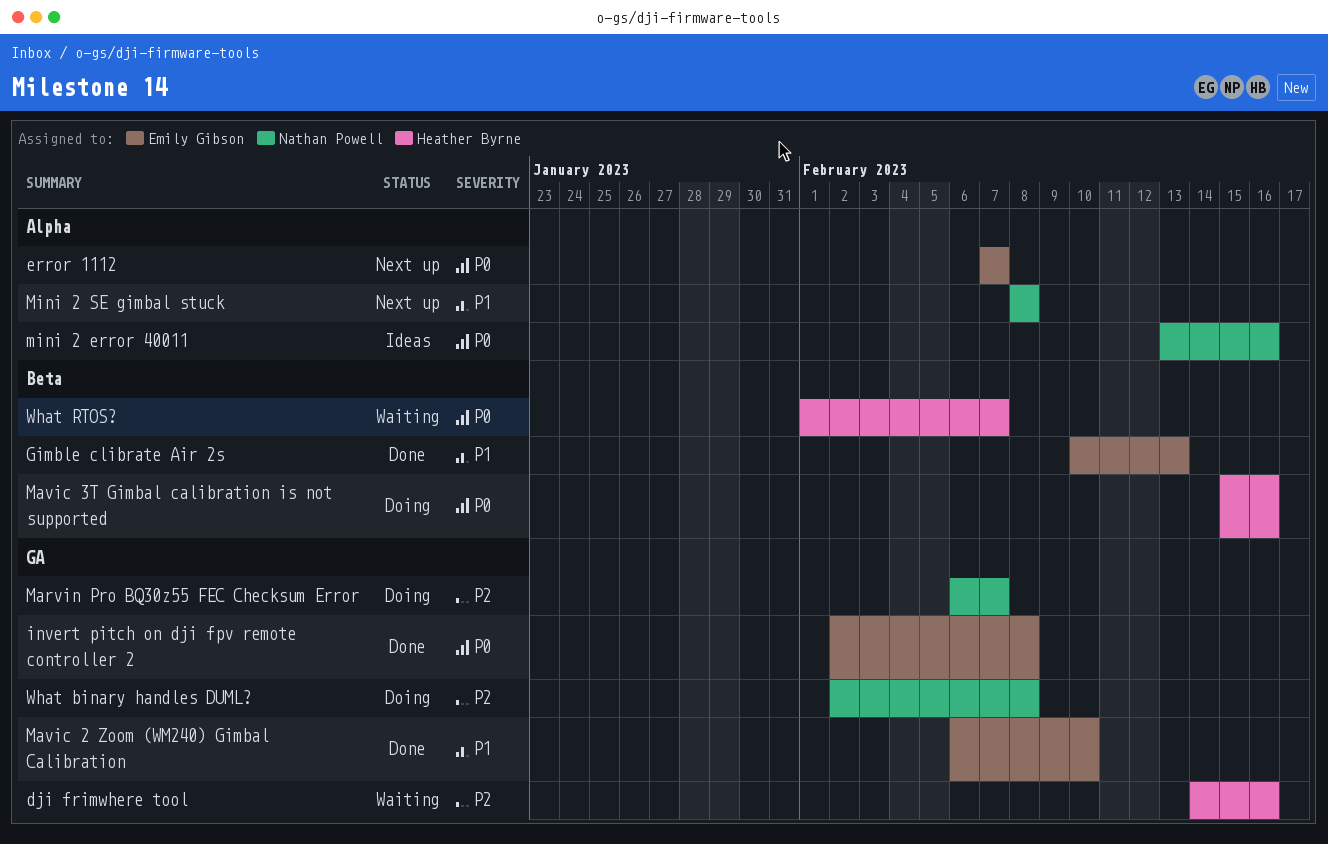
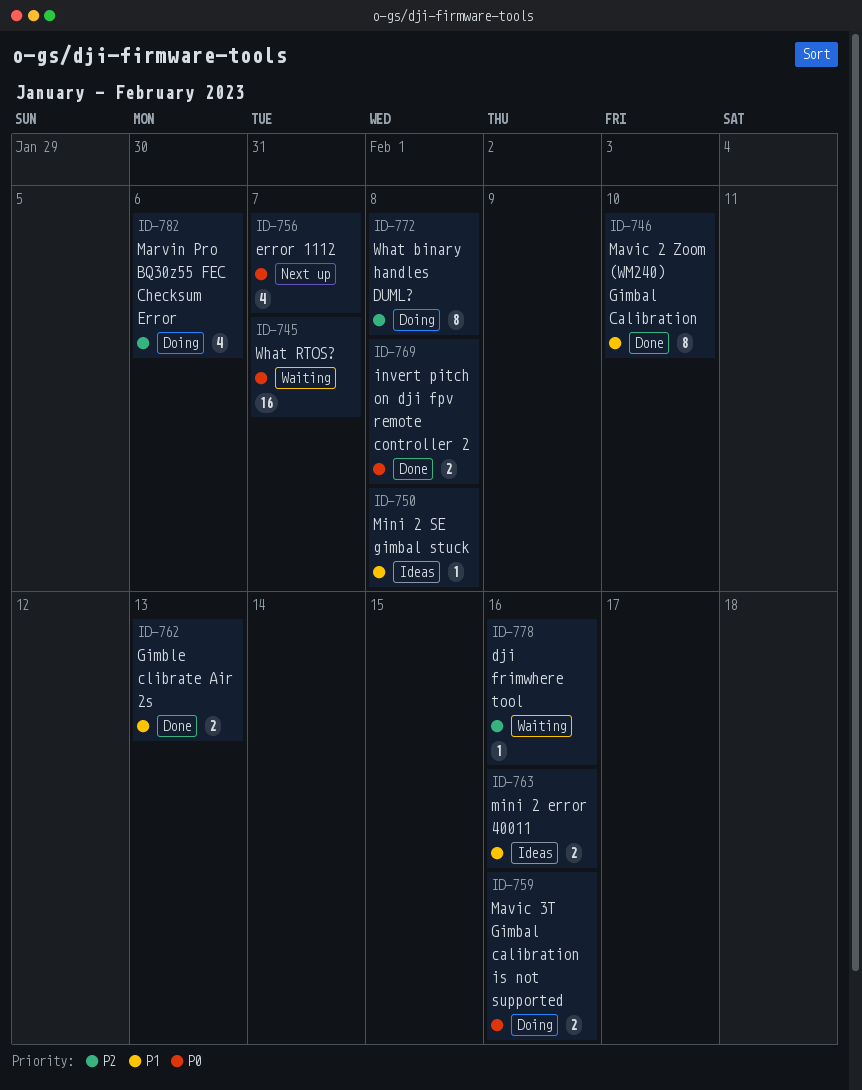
Marvin Pro BQ30z55 FEC Checksum Error, due: Feb 7 -> Feb 6
mini 2 error 40011, priority: P0 -> P1
Mini 2 SE gimbal stuck, status: Next up -> Ideas

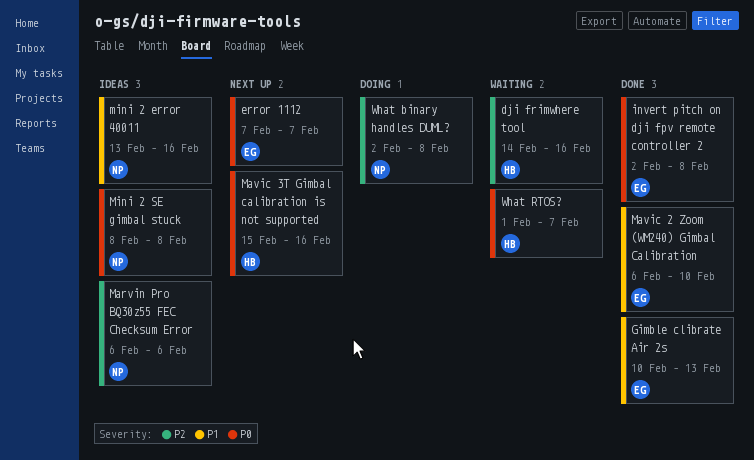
Marvin Pro BQ30z55 FEC Checksum Error, status: Doing -> Ideas
Mavic 3T Gimbal calibration is not supported, status: Doing -> Next up
Mini 2 SE gimbal stuck, priority: P1 -> P0

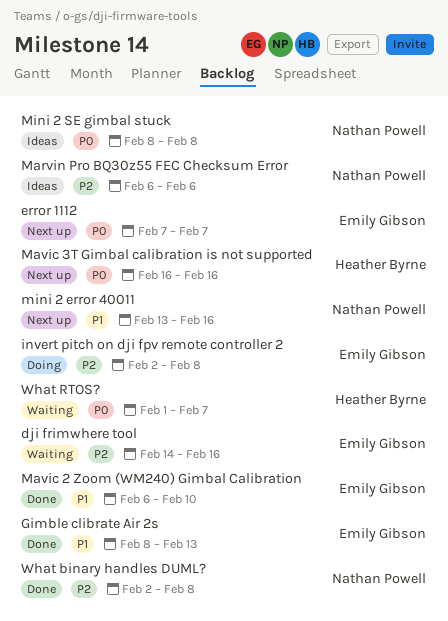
dji frimwhere tool, owner: Heather Byrne -> Emily Gibson
Gimble clibrate Air 2s, start: Feb 10 -> Feb 8
invert pitch on dji fpv remote controller 2, status: Done -> Doing
invert pitch on dji fpv remote controller 2, priority: P0 -> P2
Mavic 3T Gimbal calibration is not supported, start: Feb 15 -> Feb 16
mini 2 error 40011, status: Ideas -> Next up
What binary handles DUML?, status: Doing -> Done

